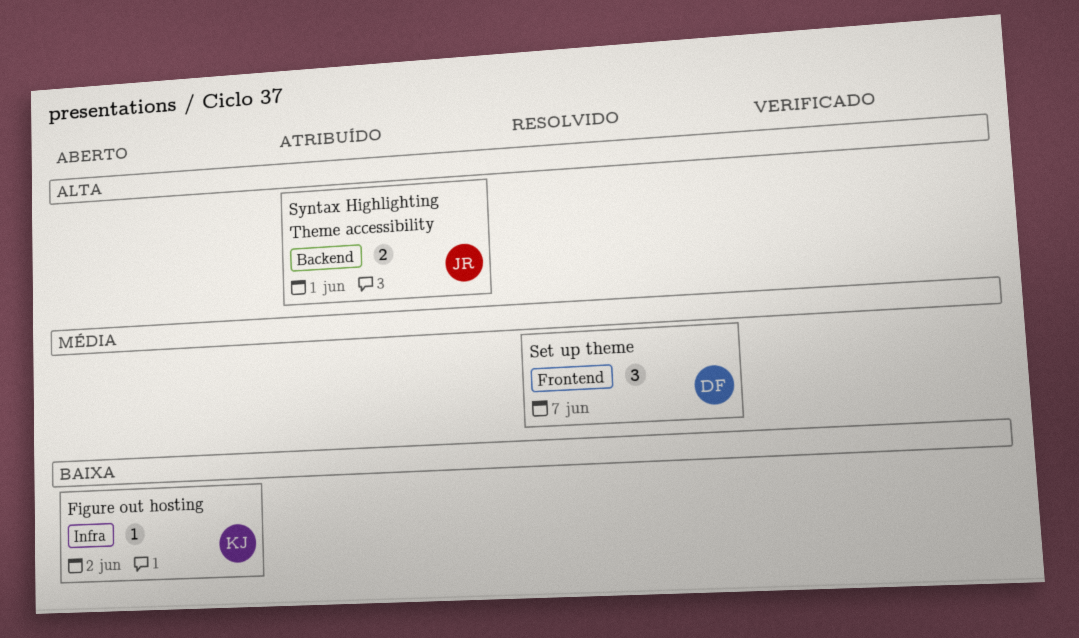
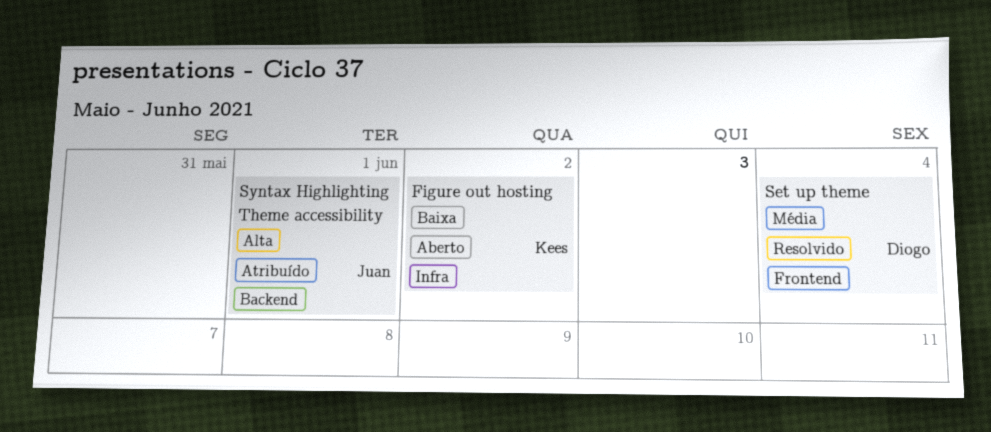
Set up theme, due: Jun 7 -> Jun 4

